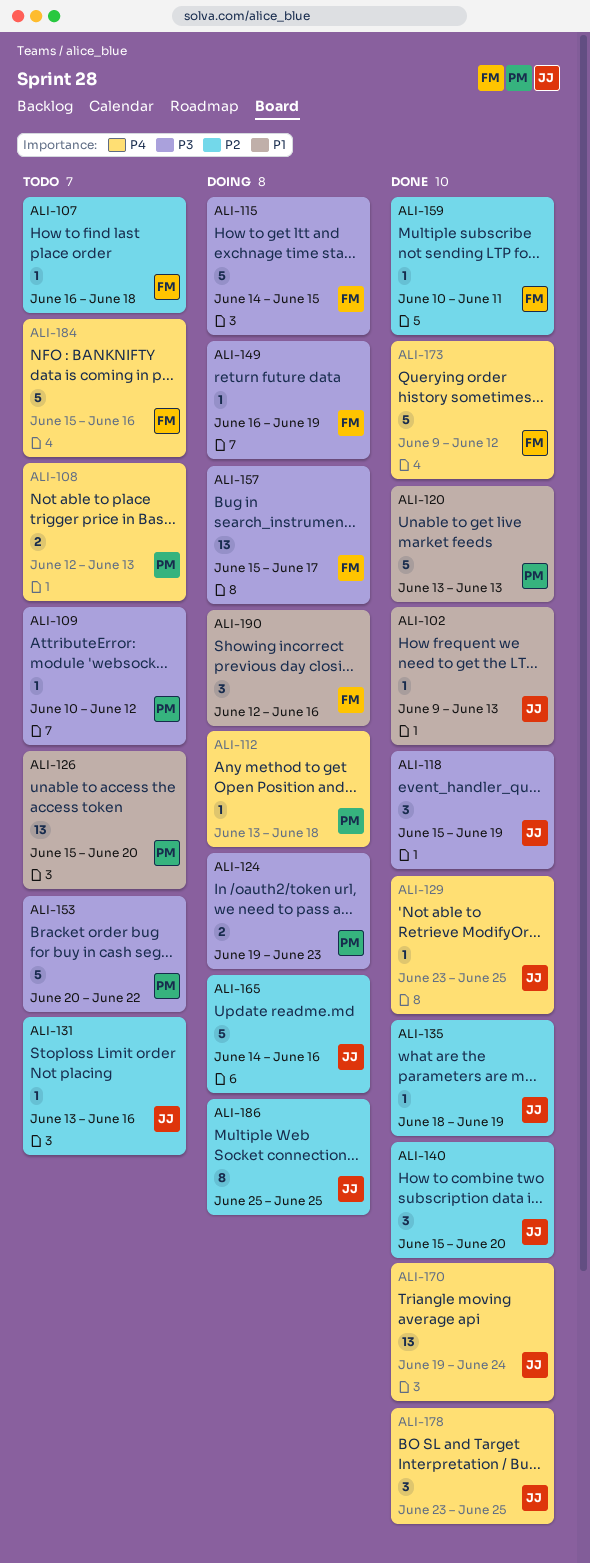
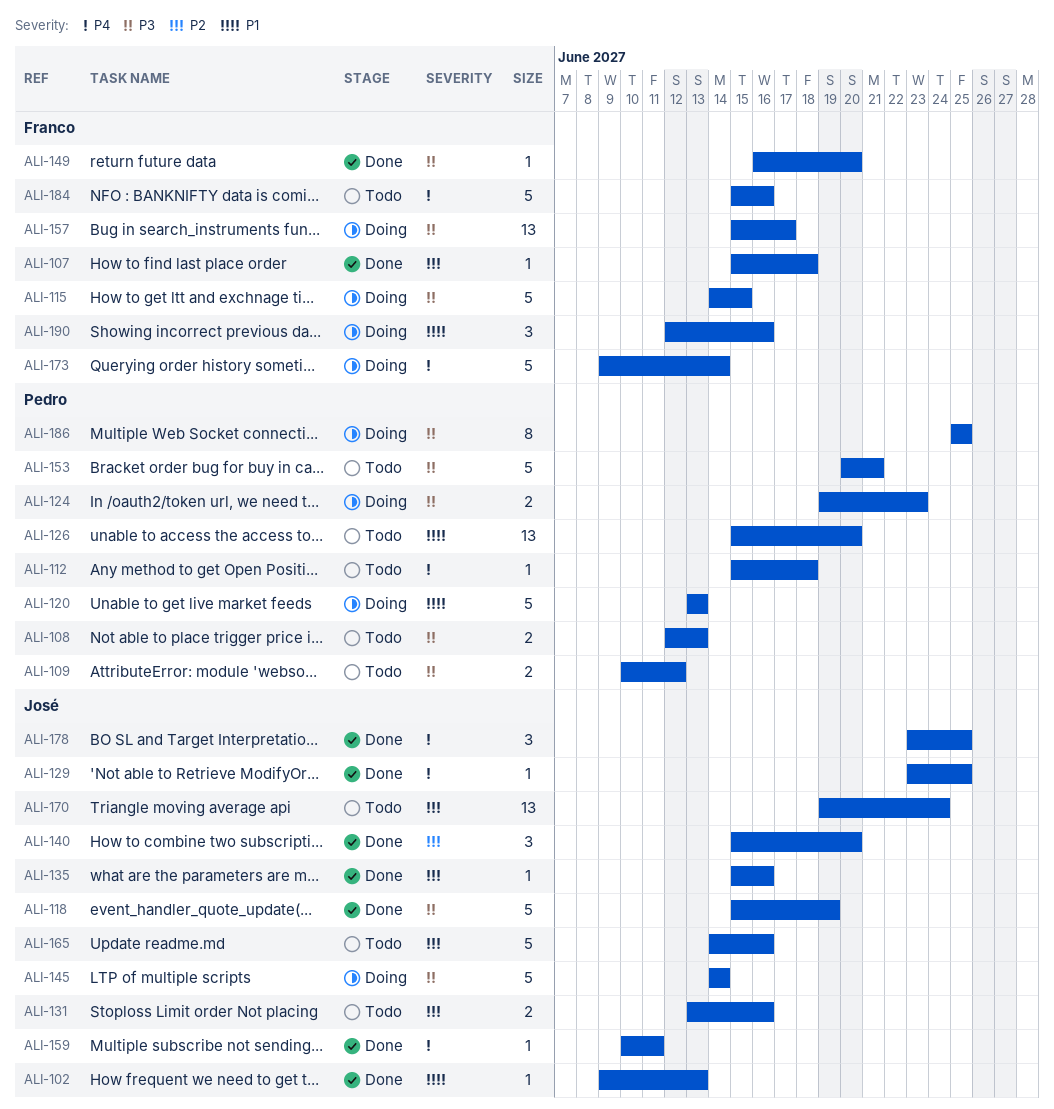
ALI-107, status: Todo -> Done
ALI-107, start: Jun 16 -> Jun 15
ALI-108, priority: P4 -> P3
ALI-109, estimate: 1 -> 2
ALI-112, status: Doing -> Todo
ALI-112, start: Jun 13 -> Jun 15
ALI-118, estimate: 3 -> 5
ALI-120, status: Done -> Doing
ALI-131, estimate: 1 -> 2
ALI-135, start: Jun 18 -> Jun 15
ALI-135, due: Jun 19 -> Jun 16
ALI-145: none -> present
ALI-149, status: Doing -> Done
ALI-149, due: Jun 19 -> Jun 20
ALI-153, due: Jun 22 -> Jun 21
ALI-159, owner: Franco -> José
ALI-159, priority: P2 -> P4
ALI-165, status: Doing -> Todo
ALI-170, status: Done -> Todo
ALI-170, priority: P4 -> P2
ALI-173, status: Done -> Doing
ALI-173, due: Jun 12 -> Jun 14
ALI-186, owner: José -> Pedro
ALI-186, priority: P2 -> P3

